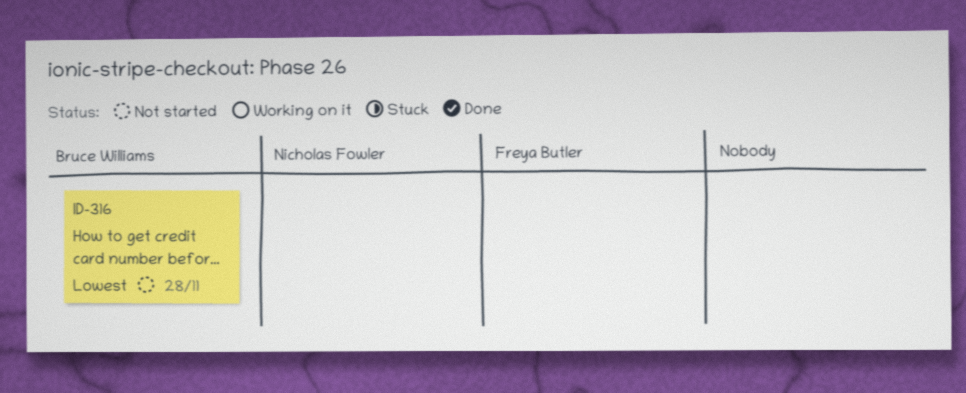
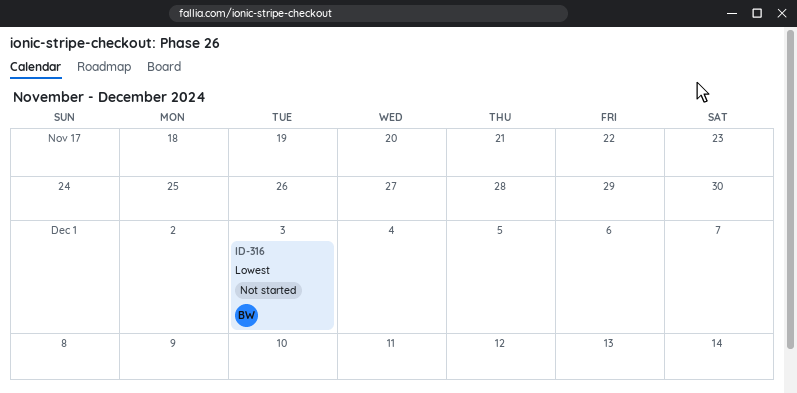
ID-316, due: Nov 28 -> Dec 3

